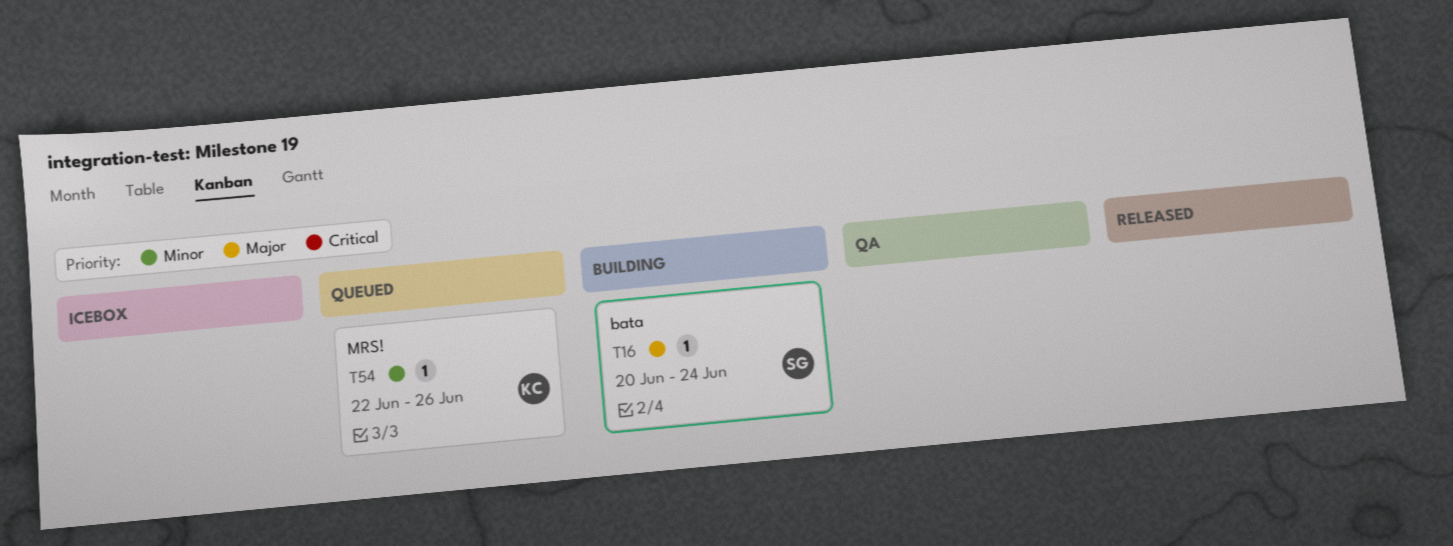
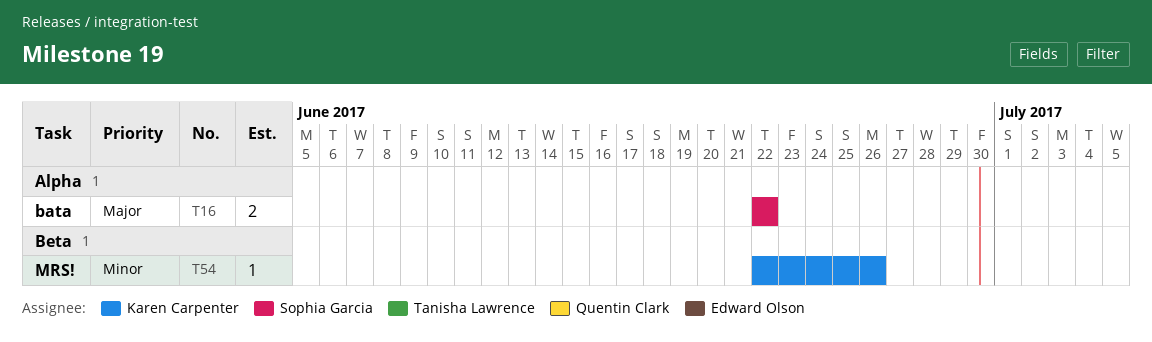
T16, estimate: 1 -> 2
T16, start: Jun 20 -> Jun 22
T16, due: Jun 24 -> Jun 22

